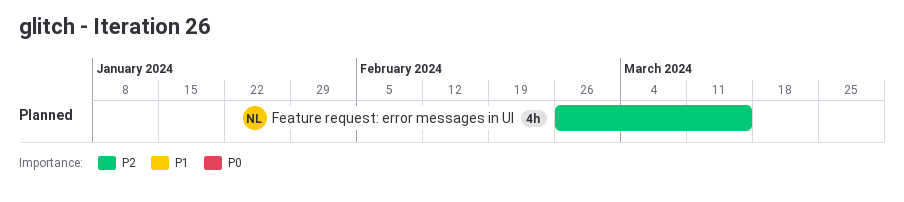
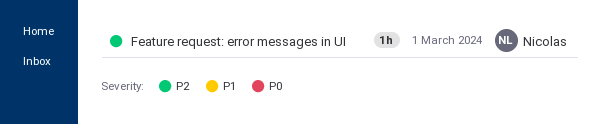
Feature request: error messages in UI, estimate: 4h -> 1h
Feature request: error messages in UI, due: Mar 15 -> Mar 1

